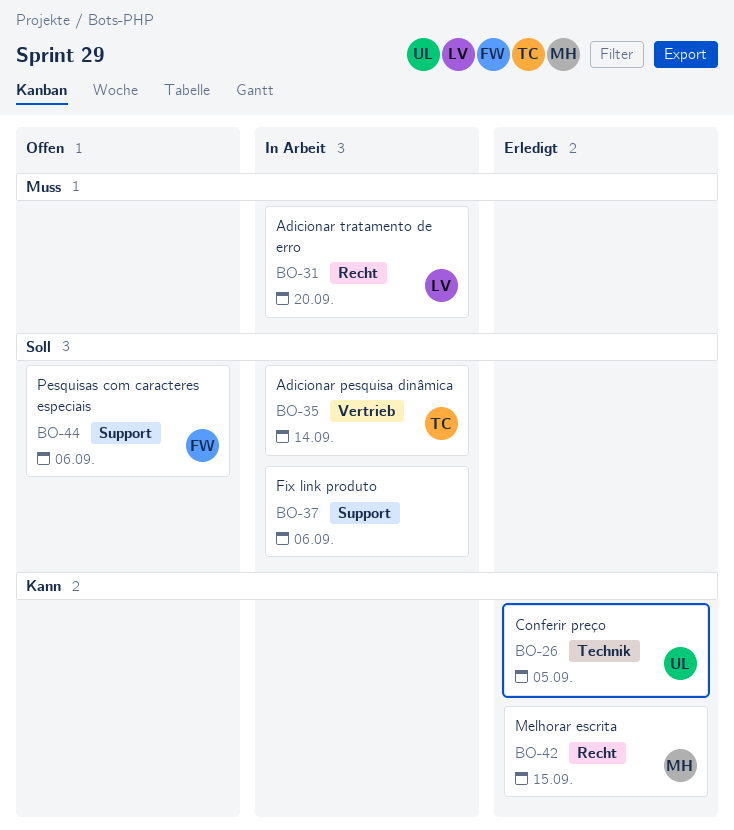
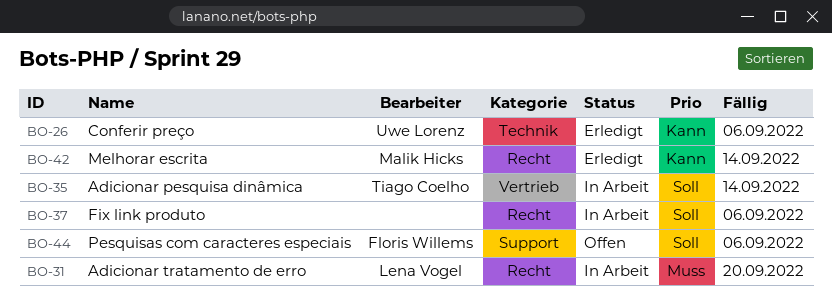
BO-26, due: Sep 5 -> Sep 6
BO-37, label: Support -> Recht
BO-42, due: Sep 15 -> Sep 14

